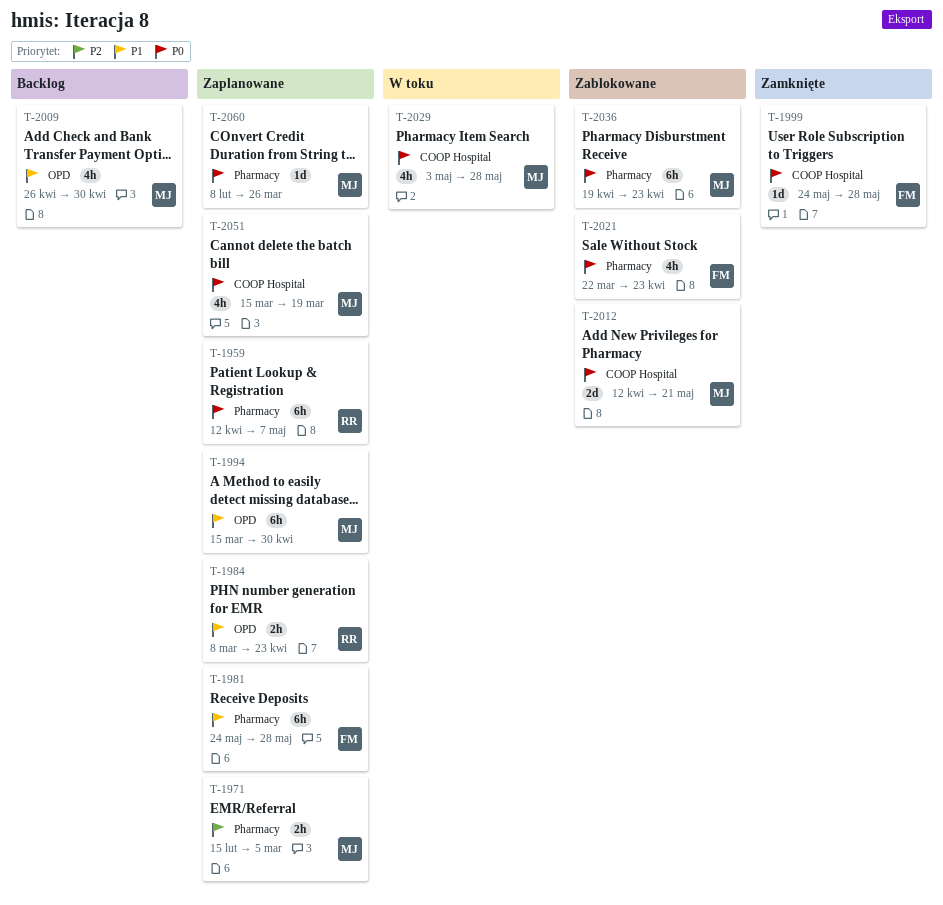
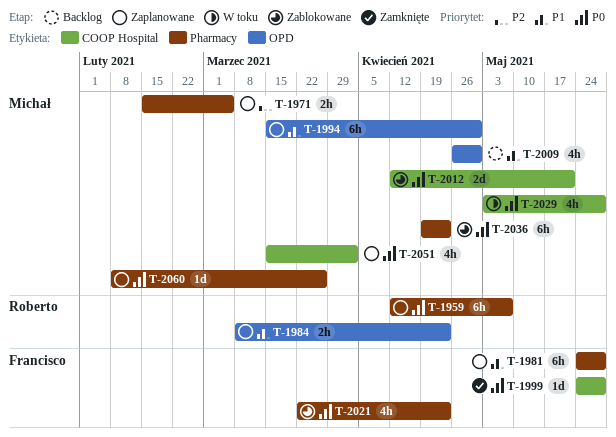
T-2051, due: Mar 19 -> Apr 2

